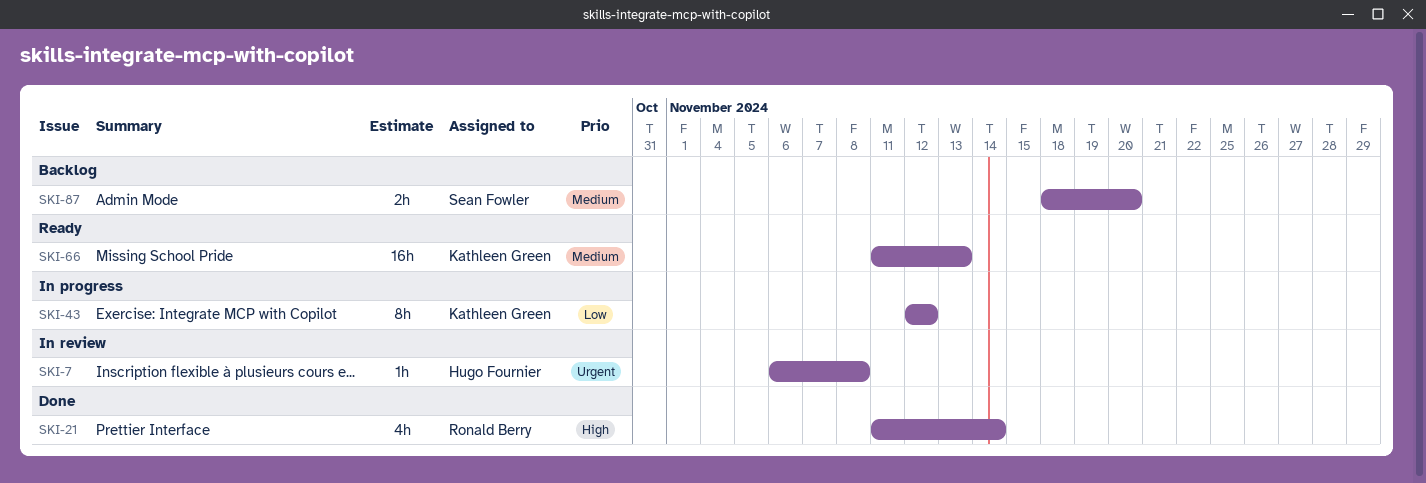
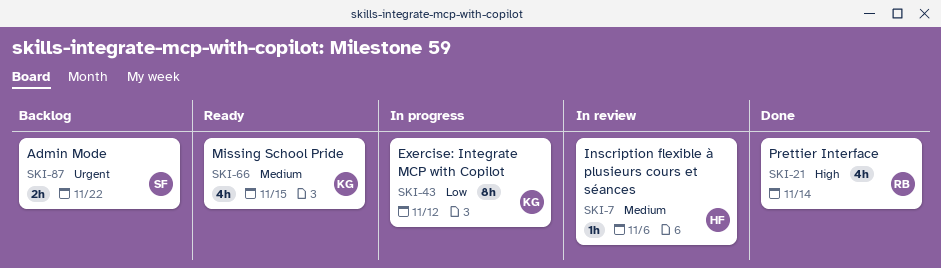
SKI-7, priority: Urgent -> Medium
SKI-7, due: Nov 8 -> Nov 6
SKI-66, estimate: 16h -> 4h
SKI-66, due: Nov 13 -> Nov 15
SKI-87, priority: Medium -> Urgent
SKI-87, due: Nov 20 -> Nov 22

